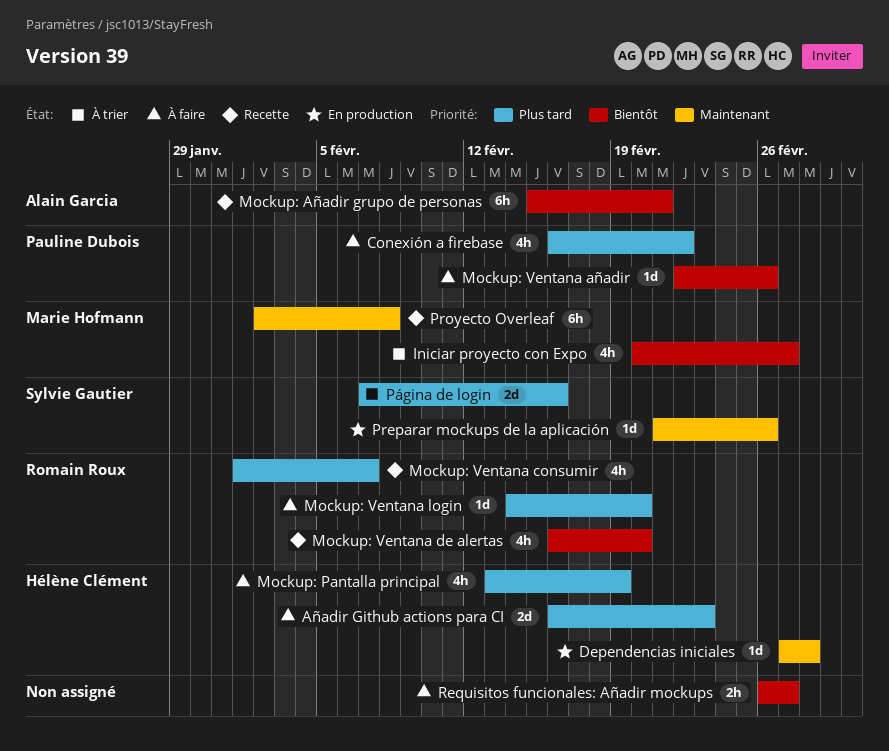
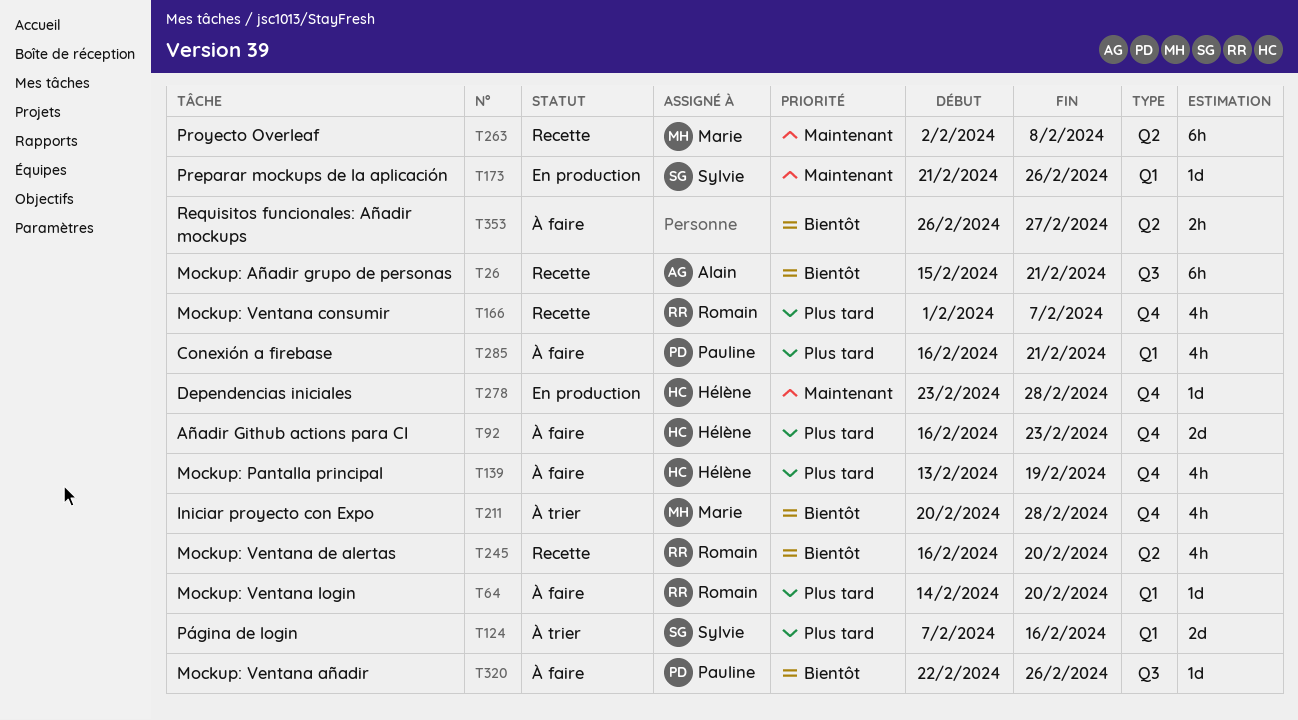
Conexión a firebase, due: Feb 22 -> Feb 21
Dependencias iniciales, start: Feb 27 -> Feb 23
Iniciar proyecto con Expo, due: Feb 27 -> Feb 28

